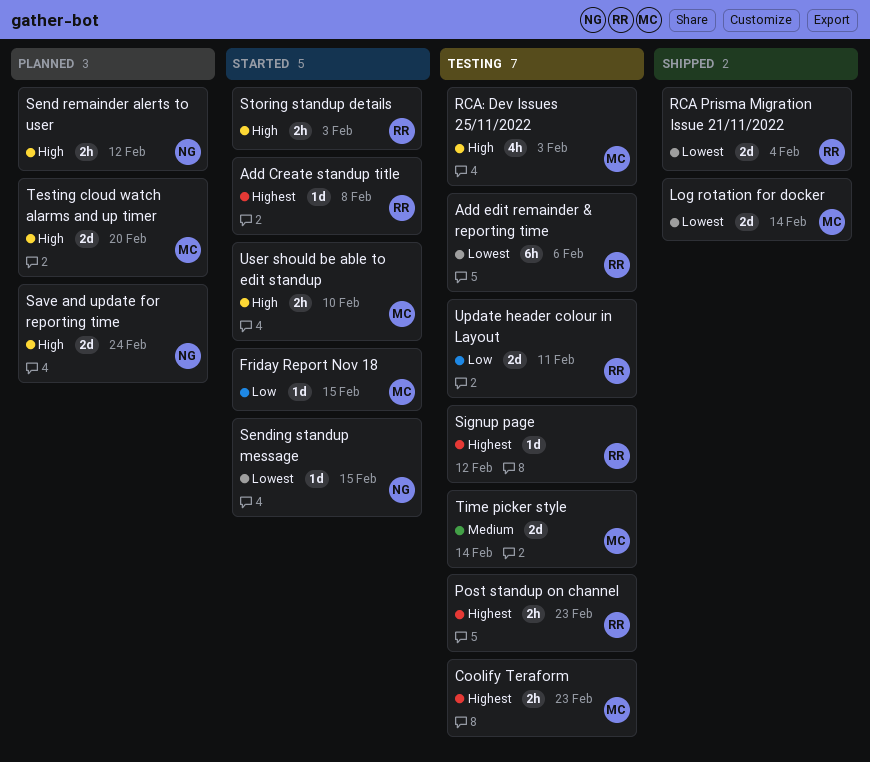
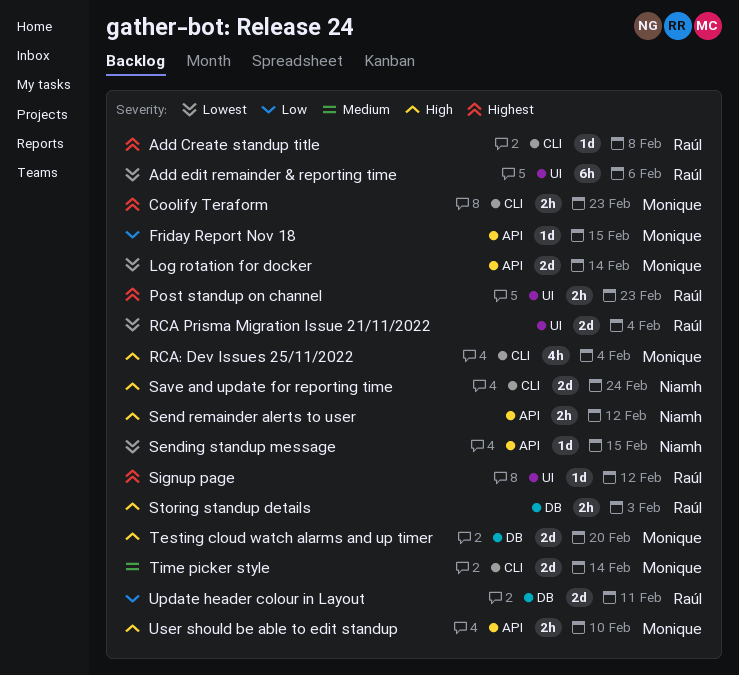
RCA: Dev Issues 25/11/2022, due: Feb 3 -> Feb 4

